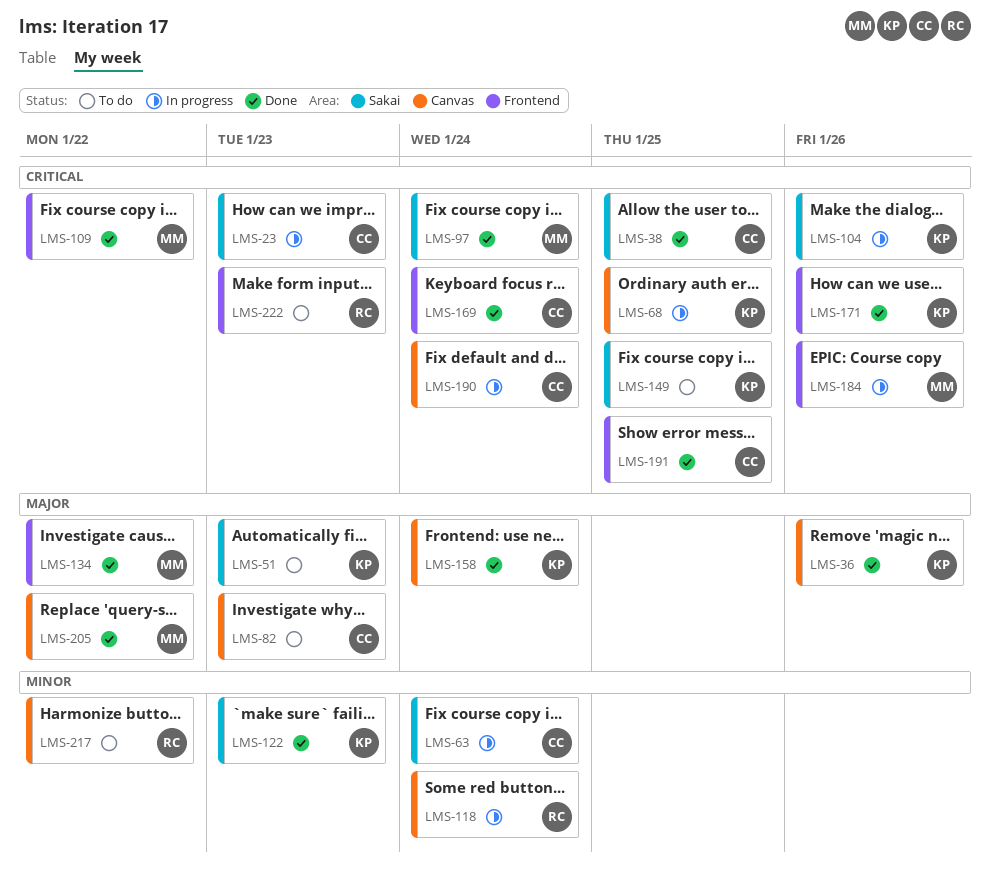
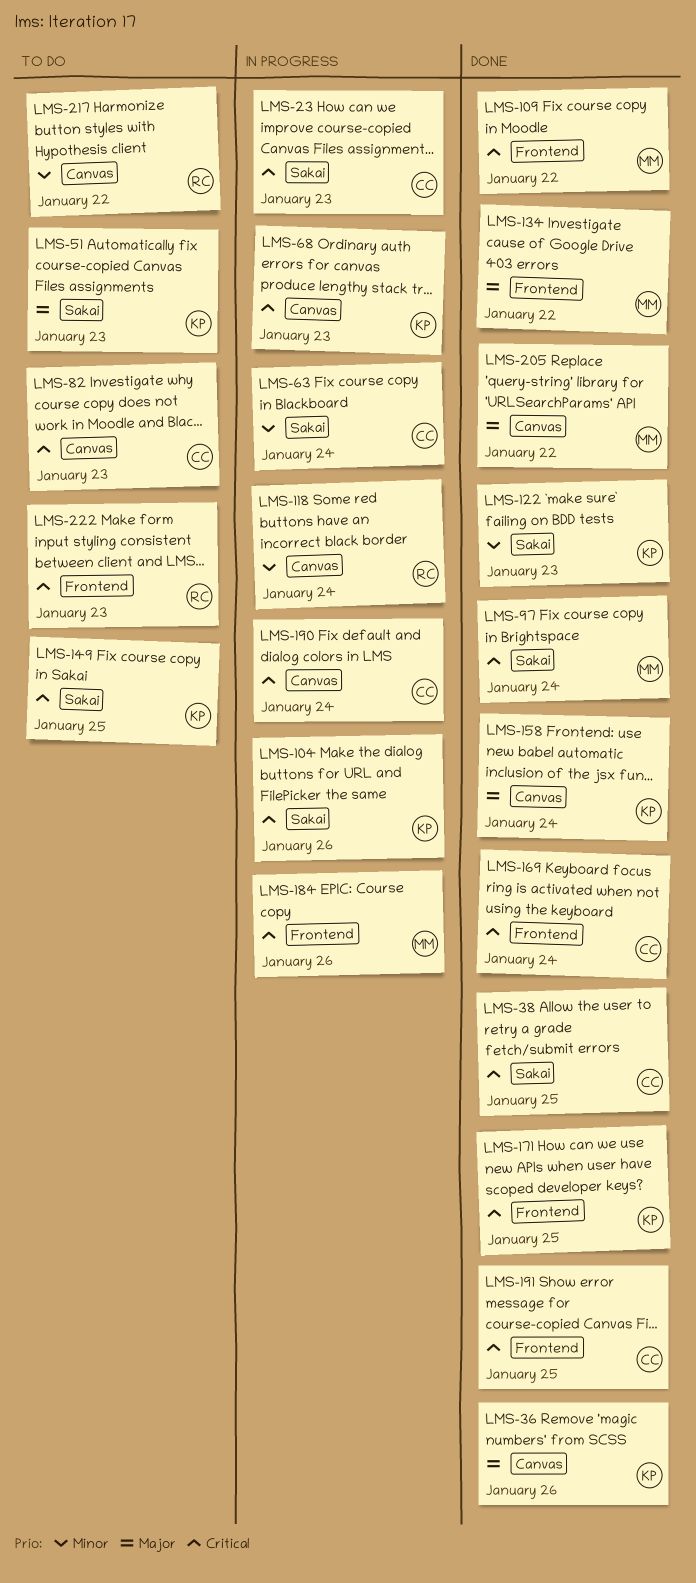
LMS-68, due: Jan 25 -> Jan 23
LMS-82, priority: Major -> Critical
LMS-171, due: Jan 26 -> Jan 25

